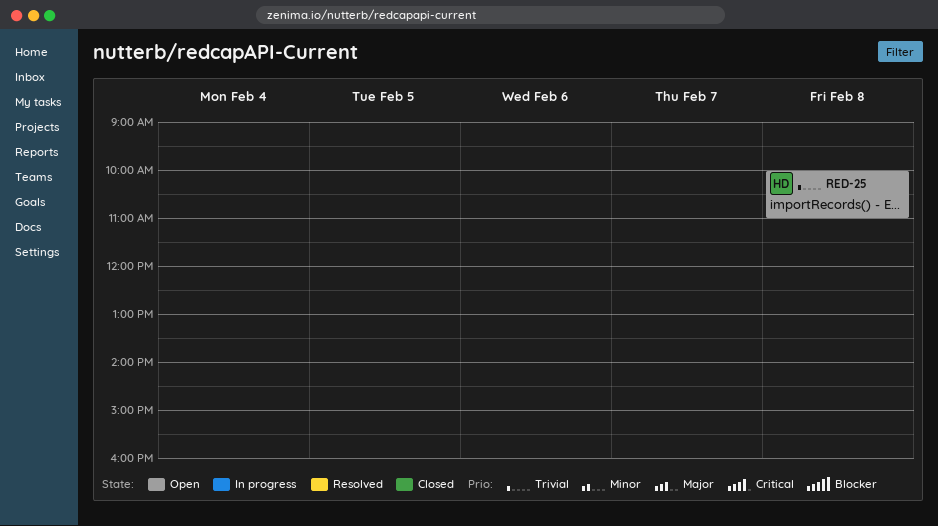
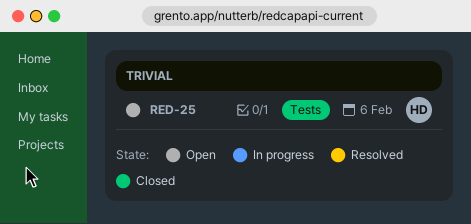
RED-25, day: Feb 8 -> Feb 6

